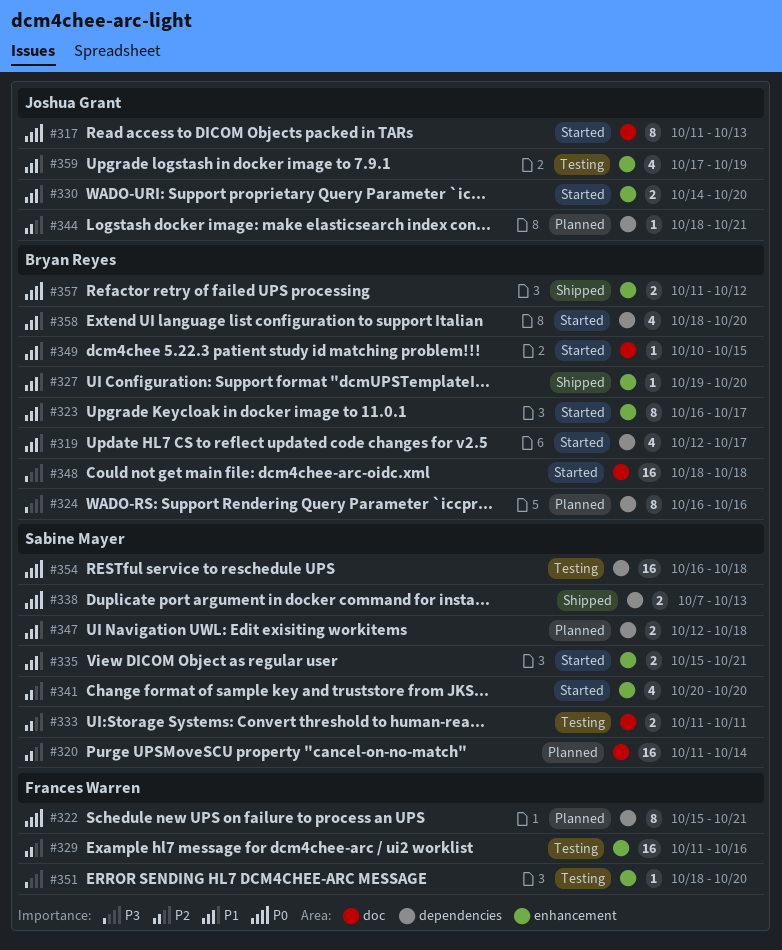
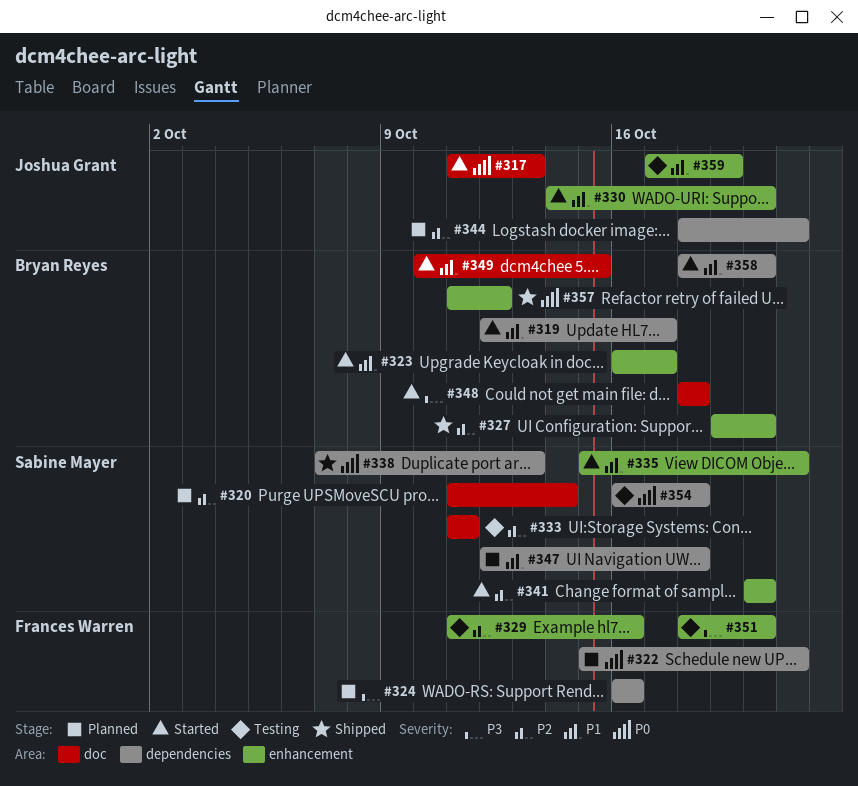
#324, owner: Bryan Reyes -> Frances Warren
#327, priority: P1 -> P2

